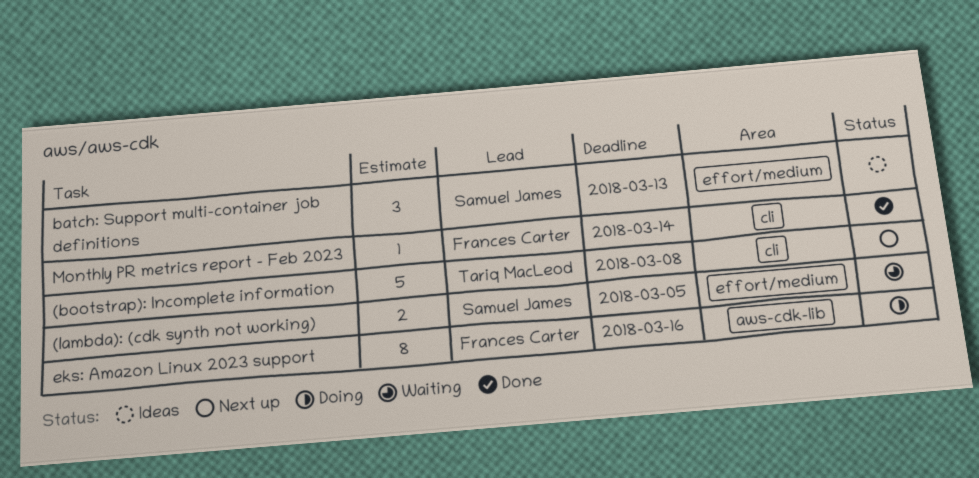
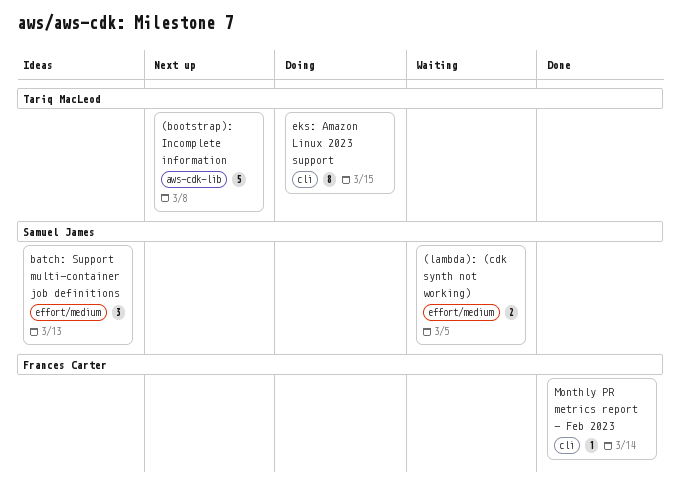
(bootstrap): Incomplete information, label: cli -> aws-cdk-lib
eks: Amazon Linux 2023 support, owner: Frances Carter -> Tariq MacLeod
eks: Amazon Linux 2023 support, label: aws-cdk-lib -> cli
eks: Amazon Linux 2023 support, due: Mar 16 -> Mar 15

